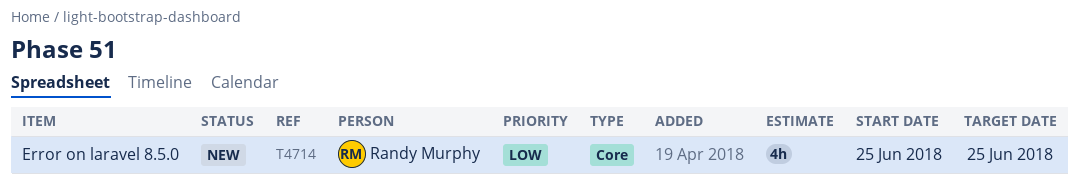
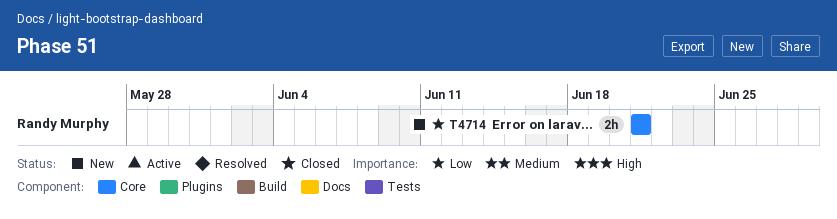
T4714, estimate: 4h -> 2h
T4714, start: Jun 25 -> Jun 21
T4714, due: Jun 25 -> Jun 21

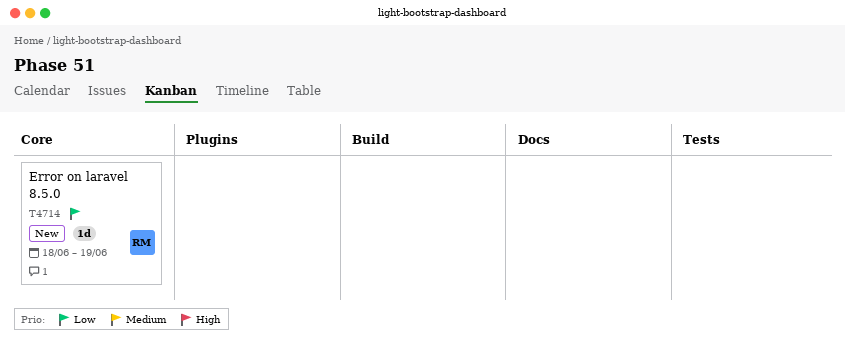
T4714, estimate: 2h -> 1d
T4714, start: Jun 21 -> Jun 18
T4714, due: Jun 21 -> Jun 19

